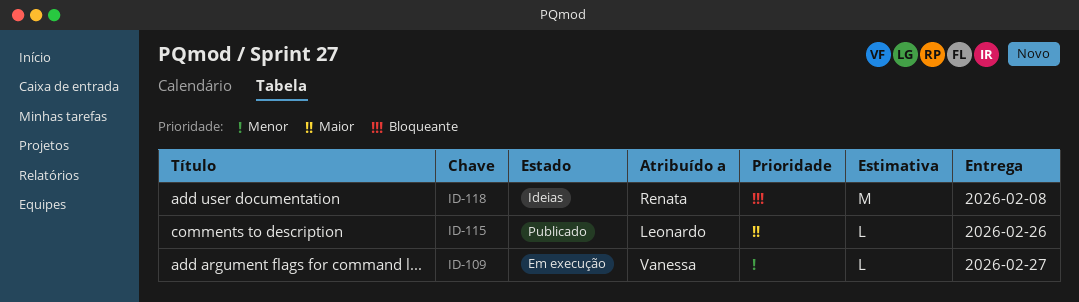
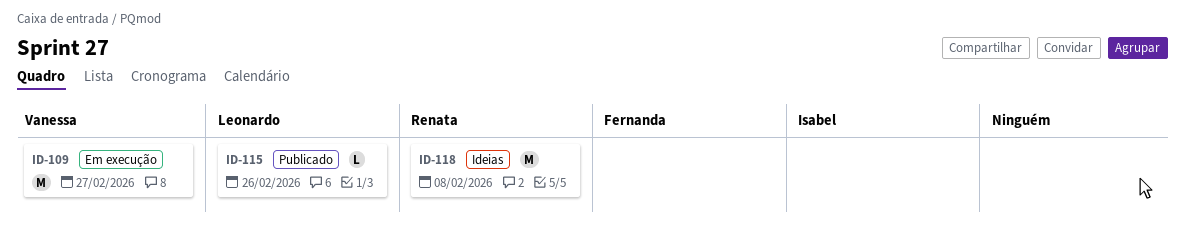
ID-109, estimate: L -> M

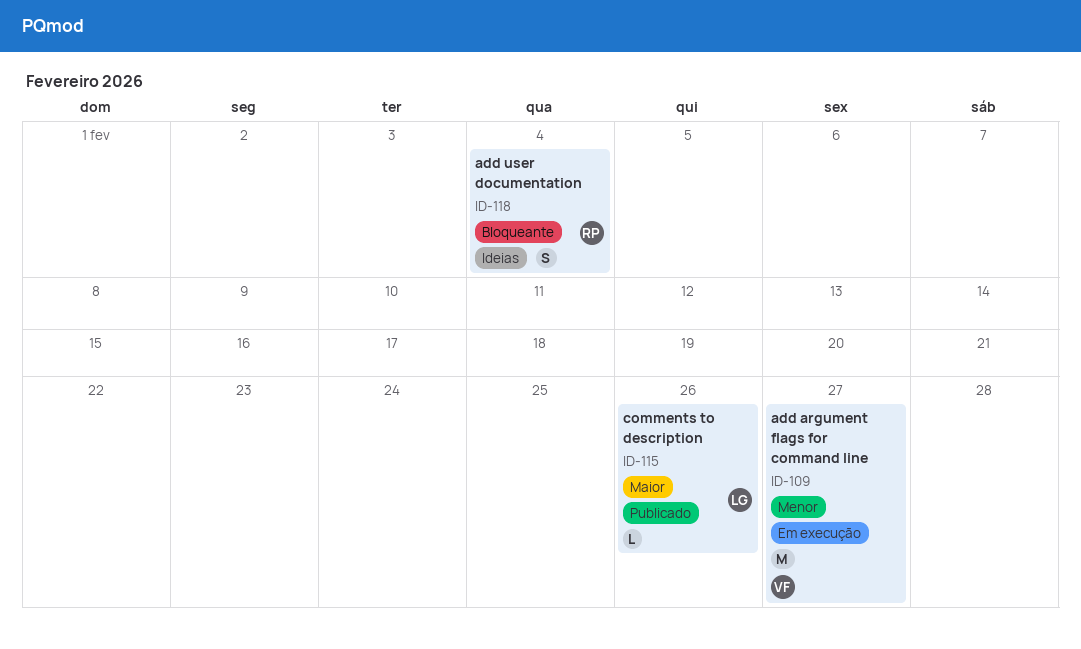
ID-118, estimate: M -> S
ID-118, due: Feb 8 -> Feb 4

